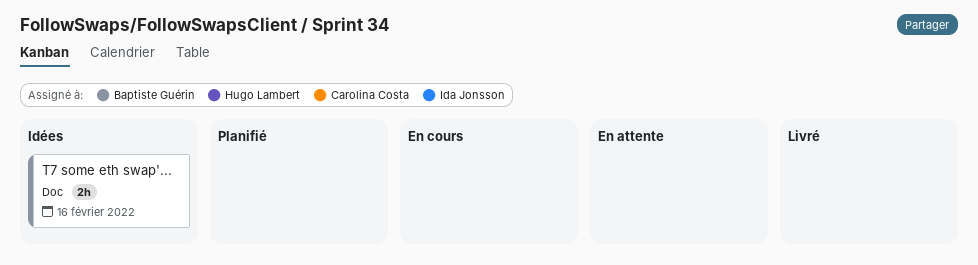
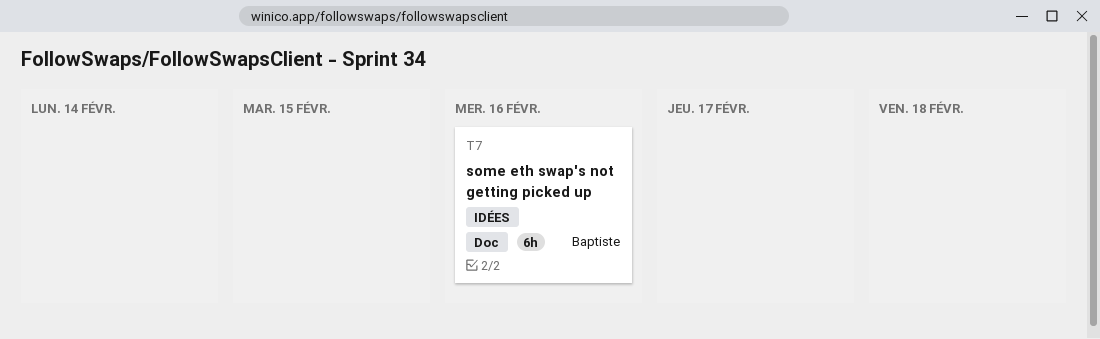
T7, estimate: 2h -> 6h

